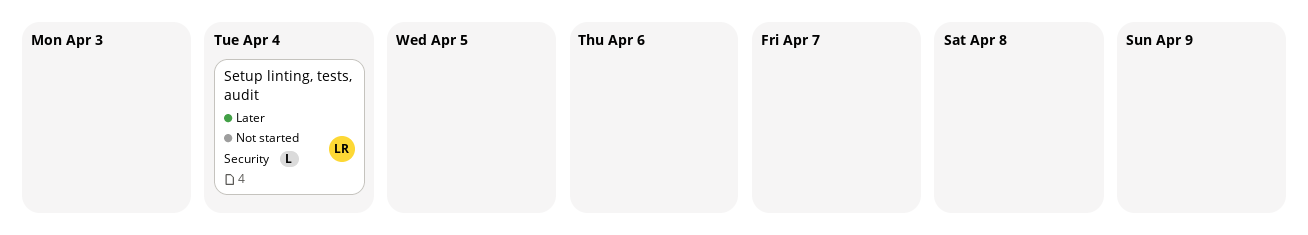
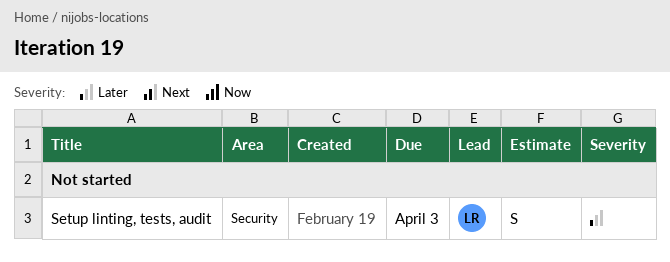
Setup linting, tests, audit, estimate: L -> S
Setup linting, tests, audit, due: Apr 4 -> Apr 3

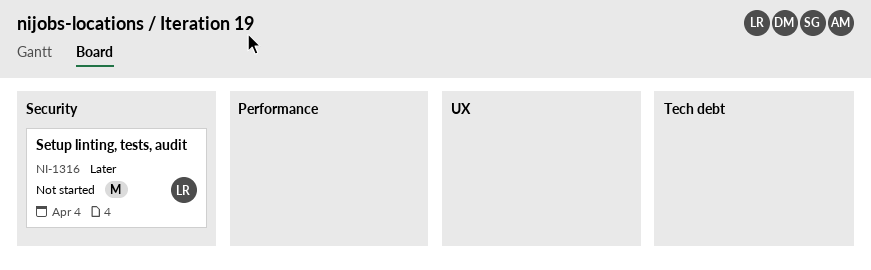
Setup linting, tests, audit, estimate: S -> M
Setup linting, tests, audit, due: Apr 3 -> Apr 4

